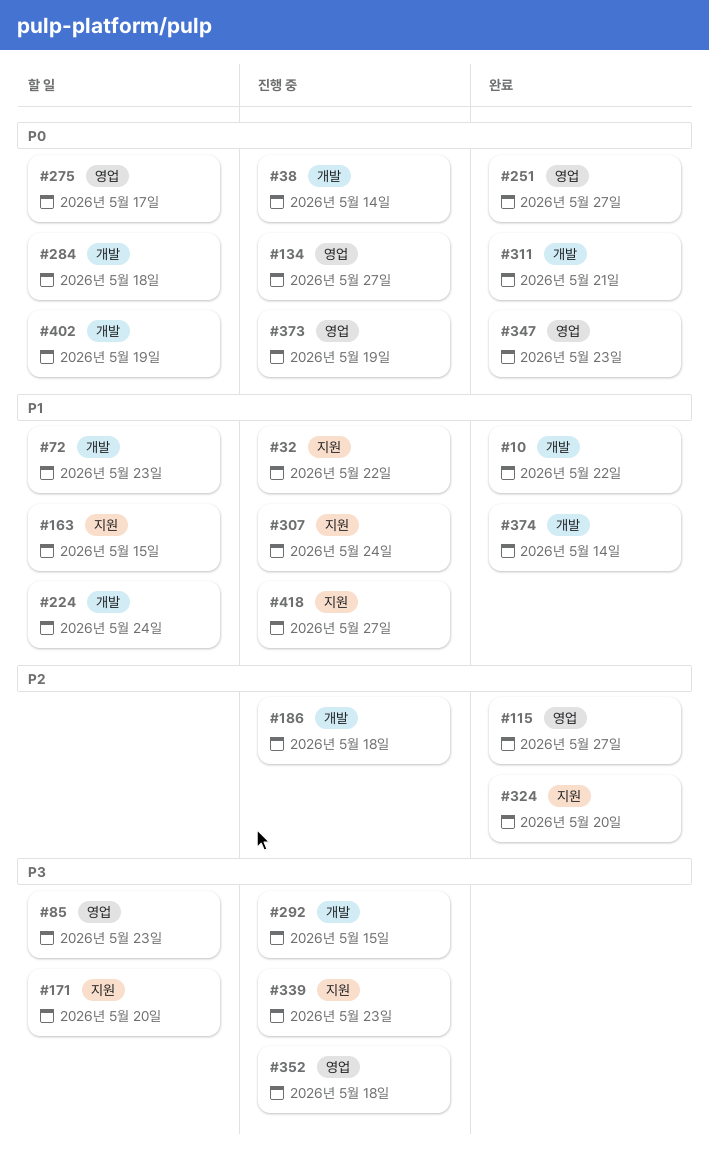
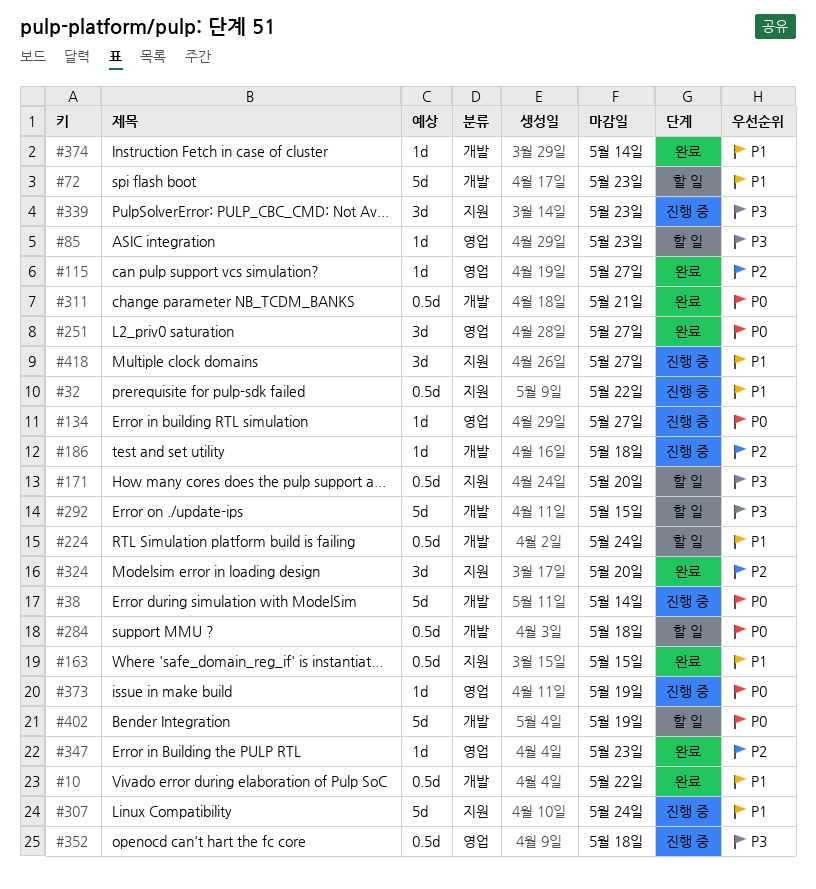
#163, status: 할 일 -> 완료
#275: present -> none
#292, status: 진행 중 -> 할 일
#347, priority: P0 -> P2

